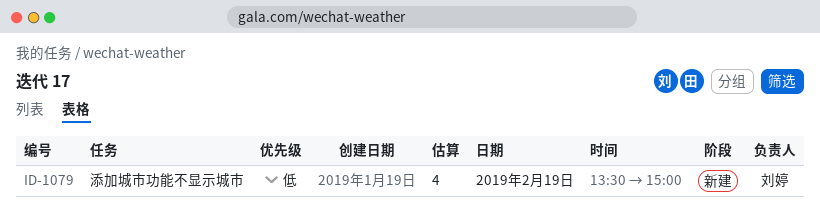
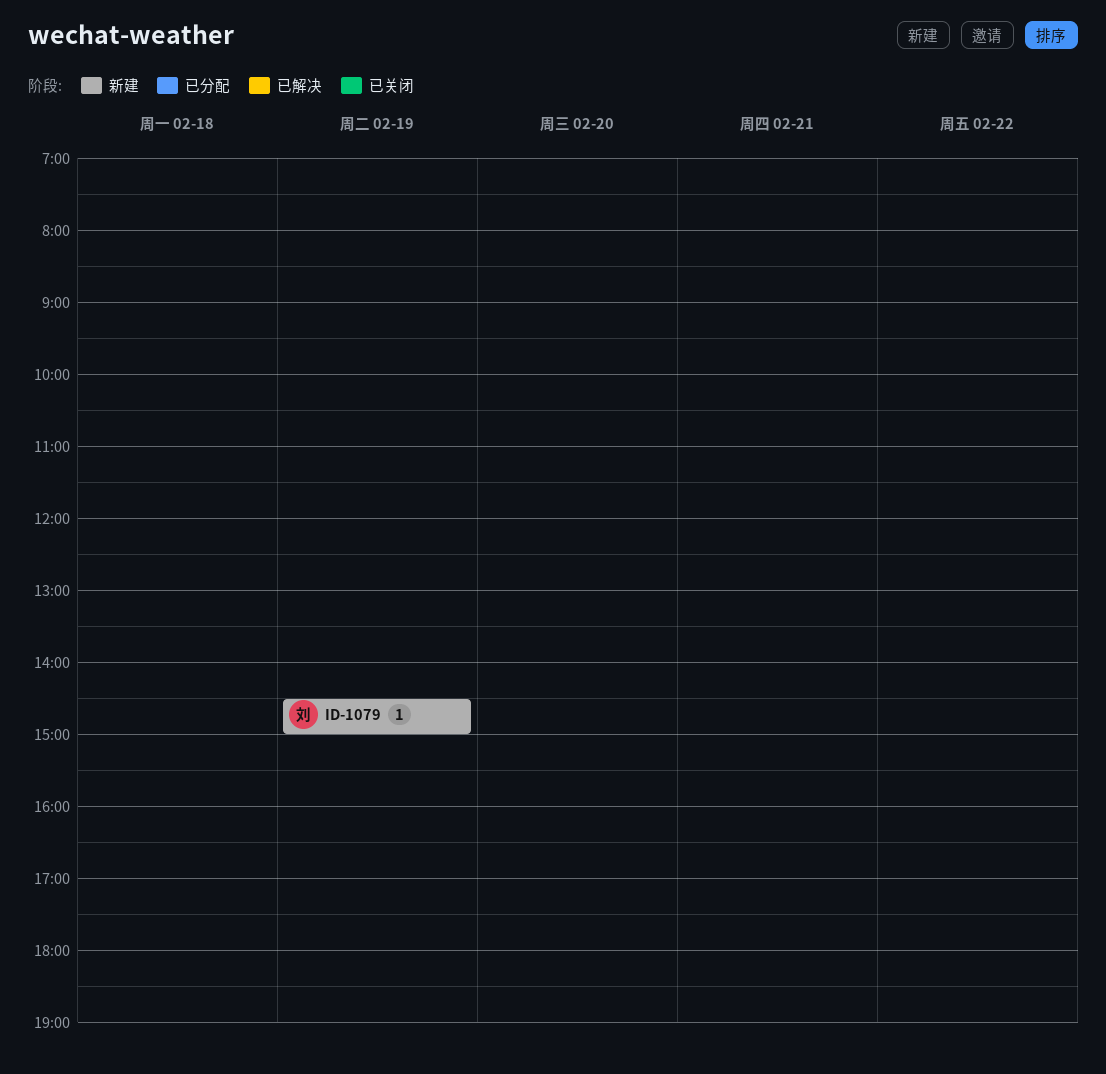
ID-1079, estimate: 4 -> 1
ID-1079, begins: 13:30 -> 14:30

